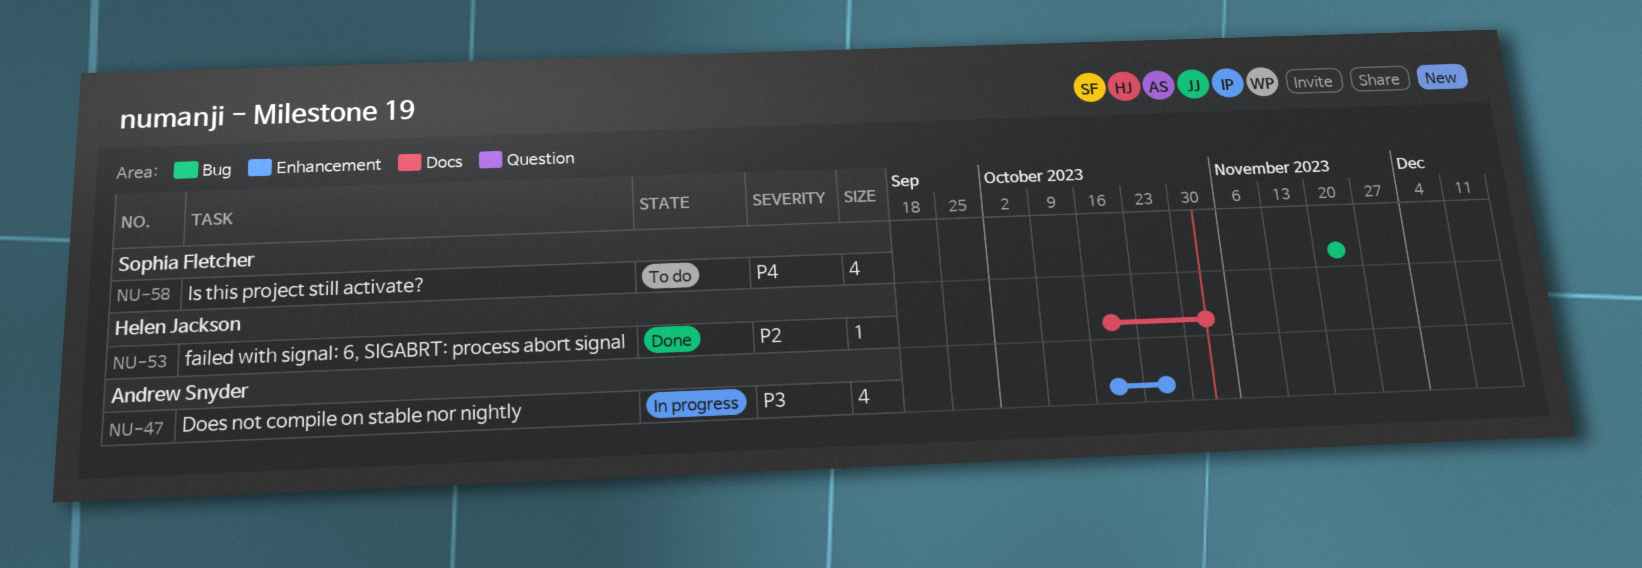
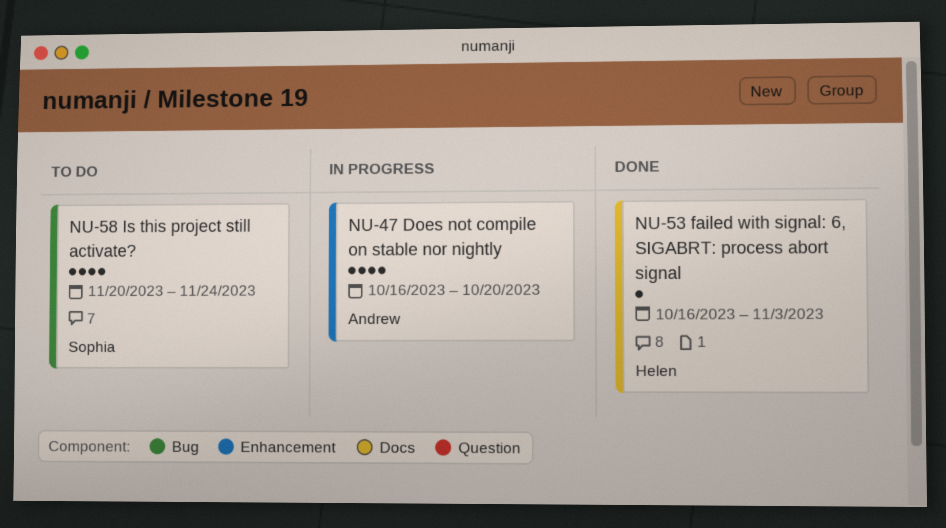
NU-47, due: Oct 27 -> Oct 20

